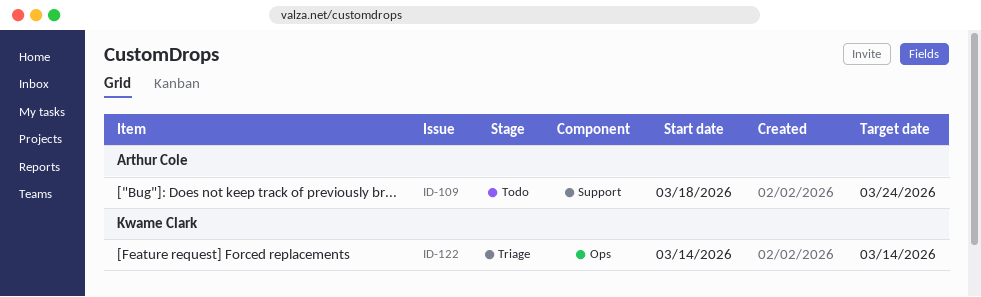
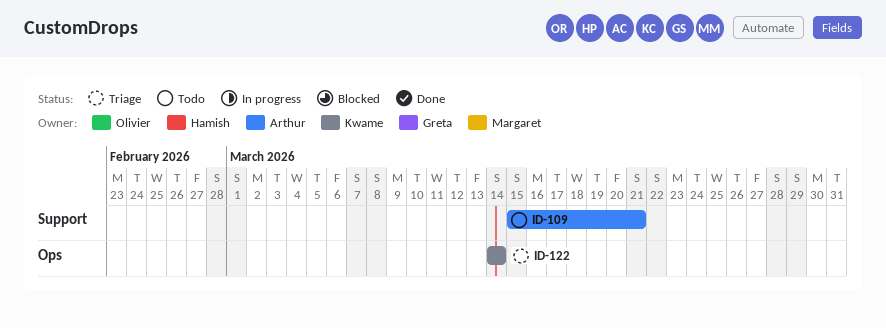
ID-109, start: Mar 18 -> Mar 15
ID-109, due: Mar 24 -> Mar 21

